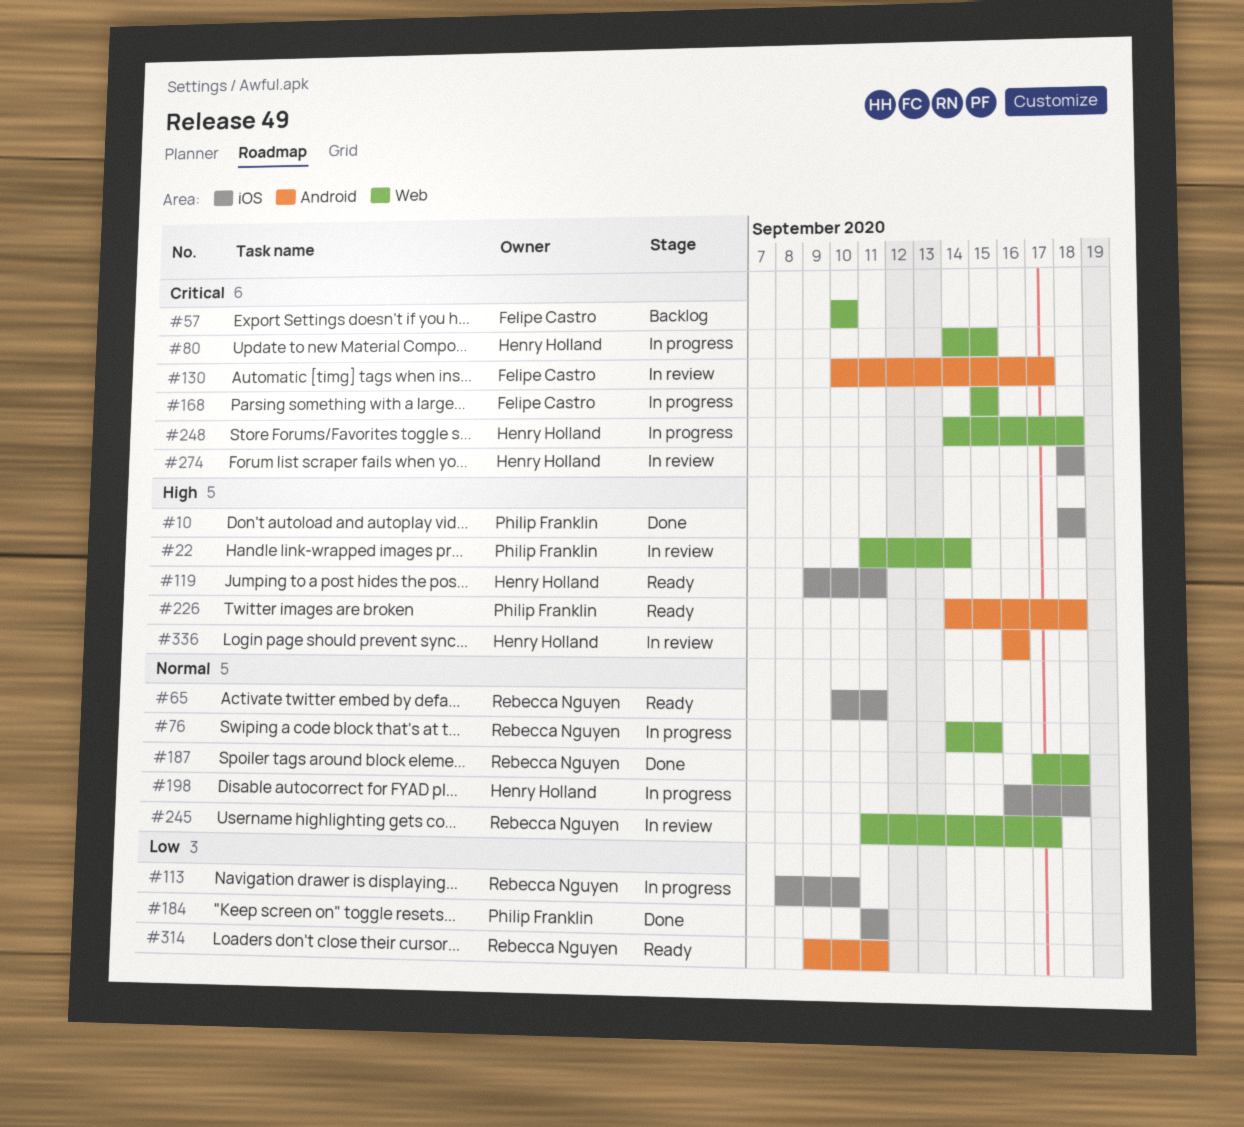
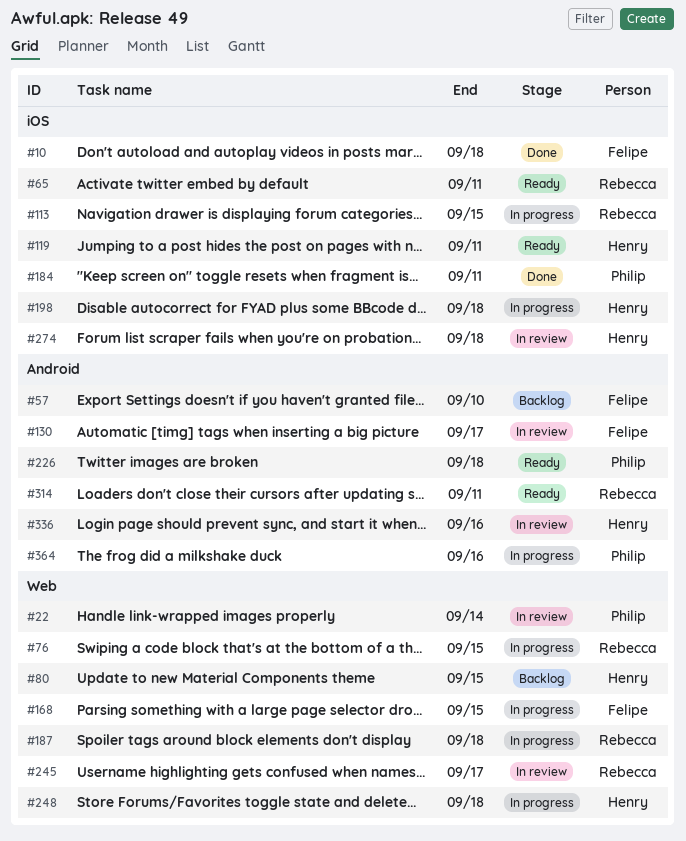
#10, owner: Philip Franklin -> Felipe Castro
#57, label: Web -> Android
#80, status: In progress -> Backlog
#113, due: Sep 10 -> Sep 15
#187, status: Done -> In progress
#364: none -> present

